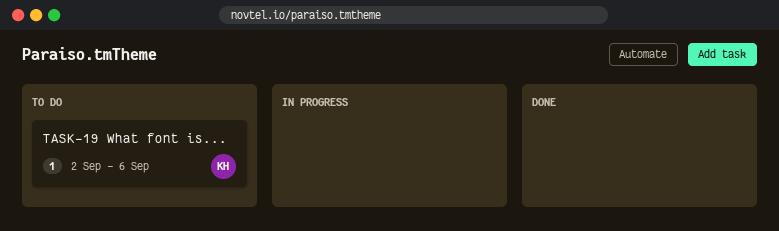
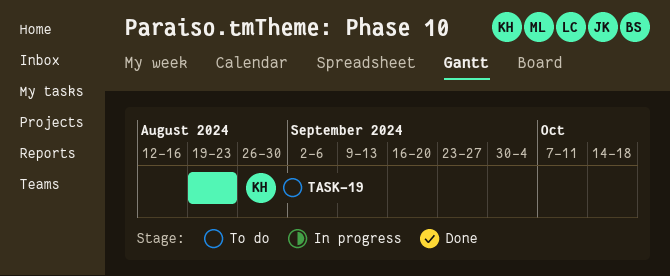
TASK-19, start: Sep 2 -> Aug 19
TASK-19, due: Sep 6 -> Aug 23

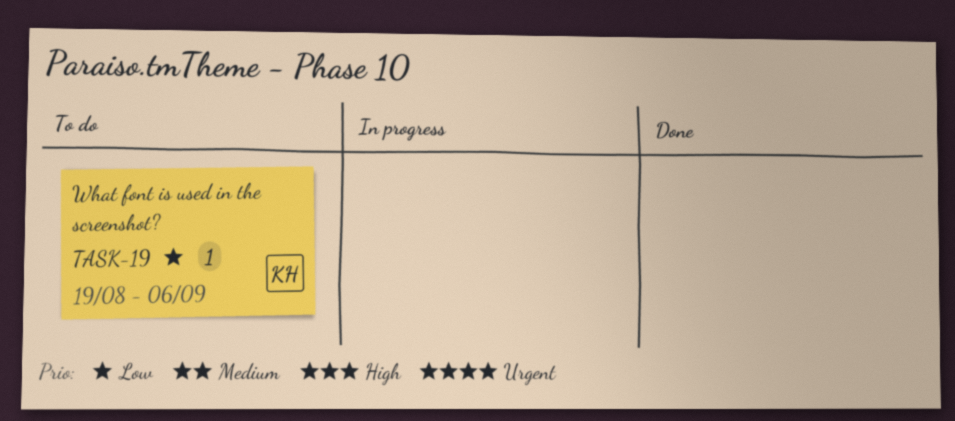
TASK-19, due: Aug 23 -> Sep 6

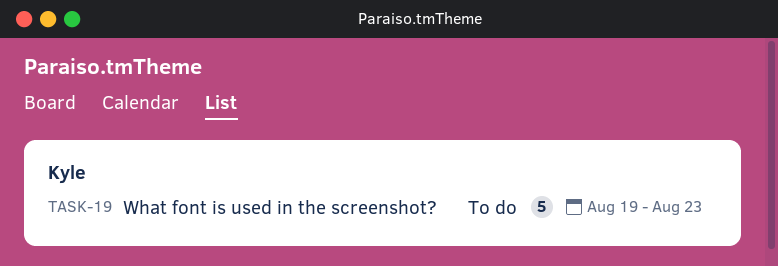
TASK-19, estimate: 1 -> 5
TASK-19, due: Sep 6 -> Aug 23

